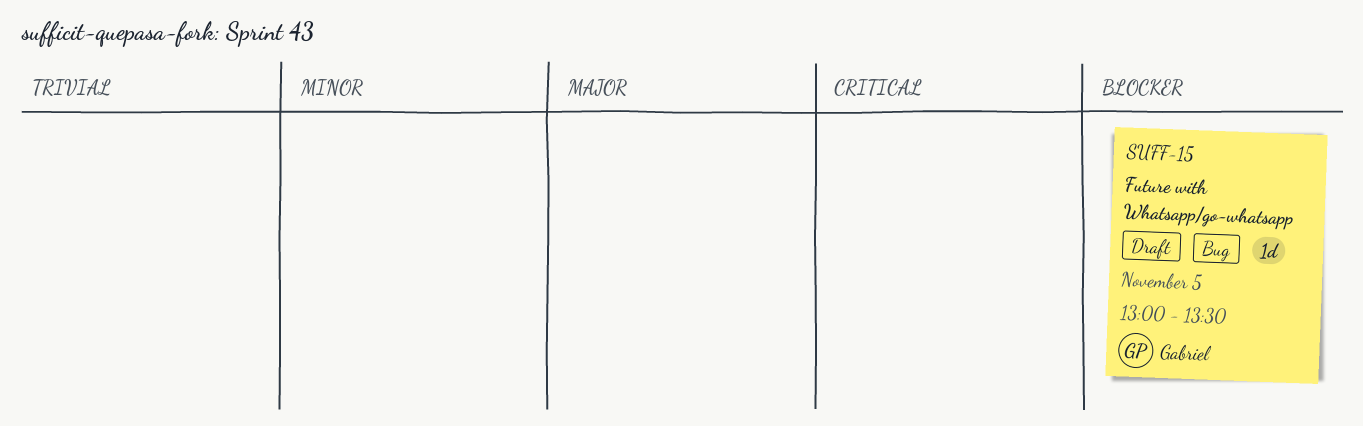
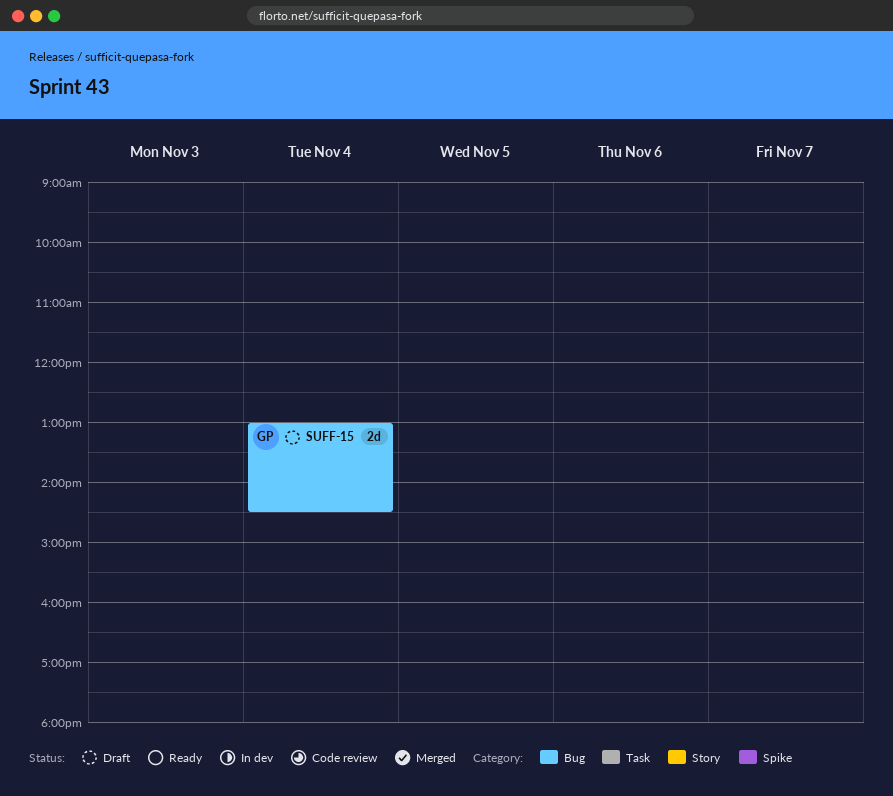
SUFF-15, estimate: 1d -> 2d
SUFF-15, day: Nov 5 -> Nov 4
SUFF-15, ends: 13:30 -> 14:30

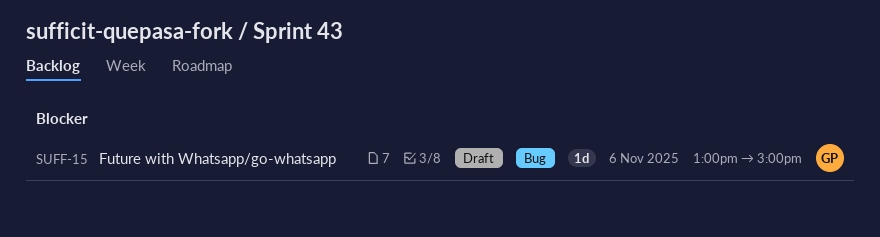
SUFF-15, estimate: 2d -> 1d
SUFF-15, day: Nov 4 -> Nov 6
SUFF-15, ends: 14:30 -> 15:00

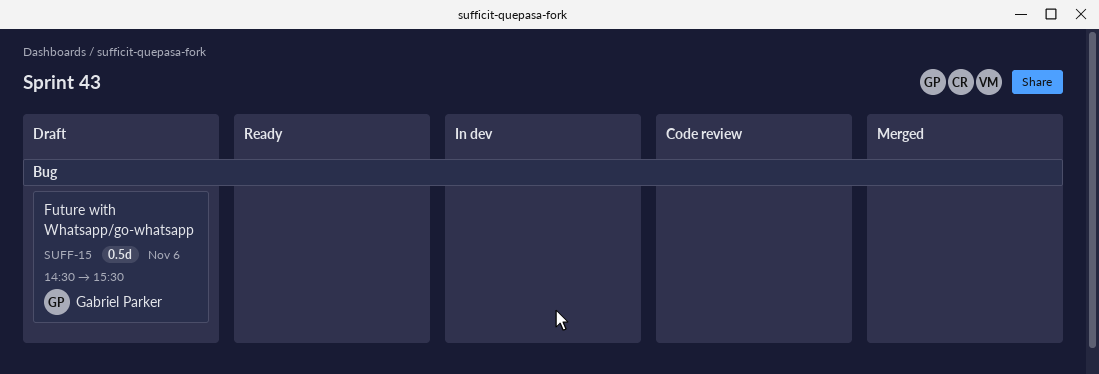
SUFF-15, estimate: 1d -> 0.5d
SUFF-15, begins: 13:00 -> 14:30
SUFF-15, ends: 15:00 -> 15:30

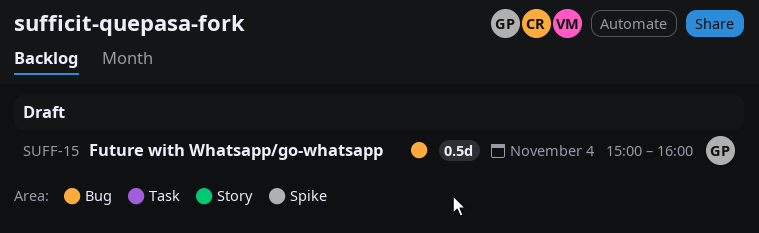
SUFF-15, day: Nov 6 -> Nov 4
SUFF-15, begins: 14:30 -> 15:00
SUFF-15, ends: 15:30 -> 16:00

